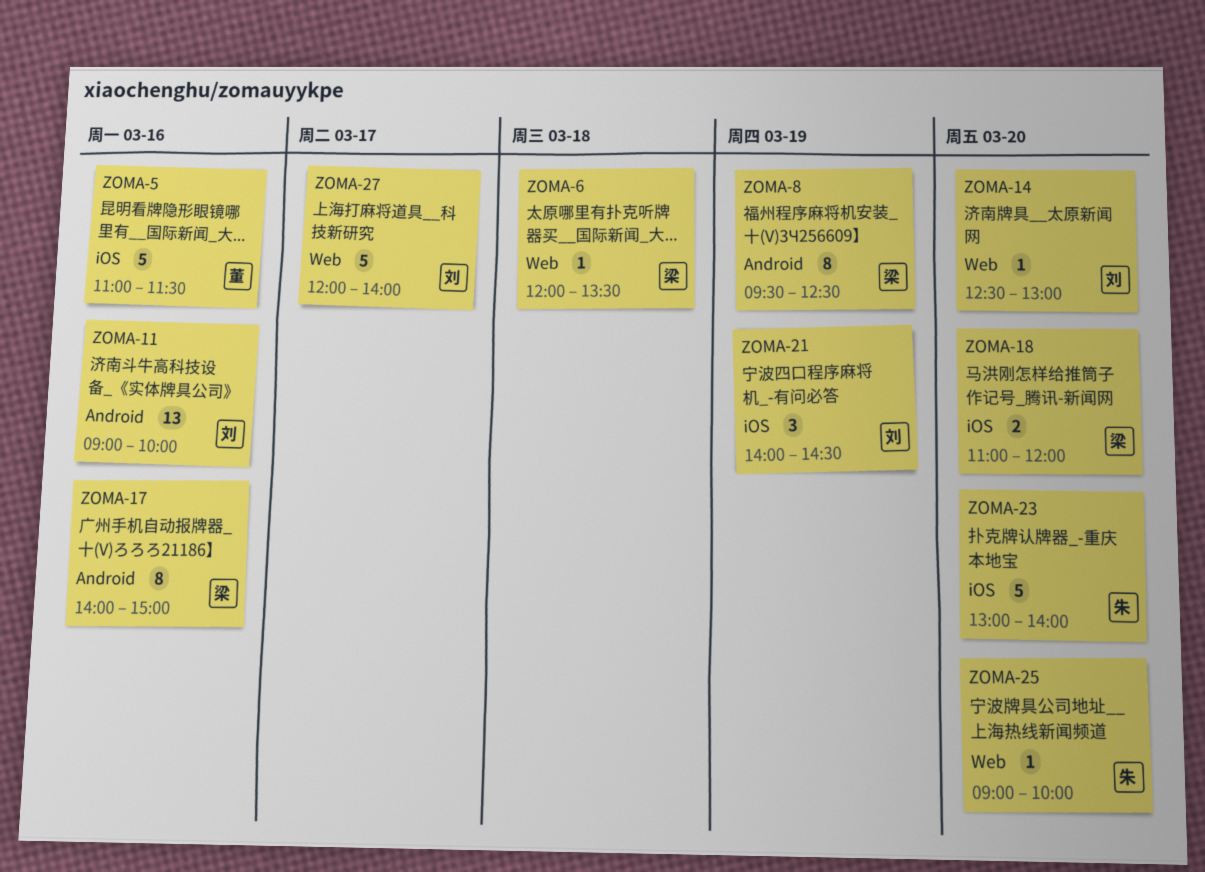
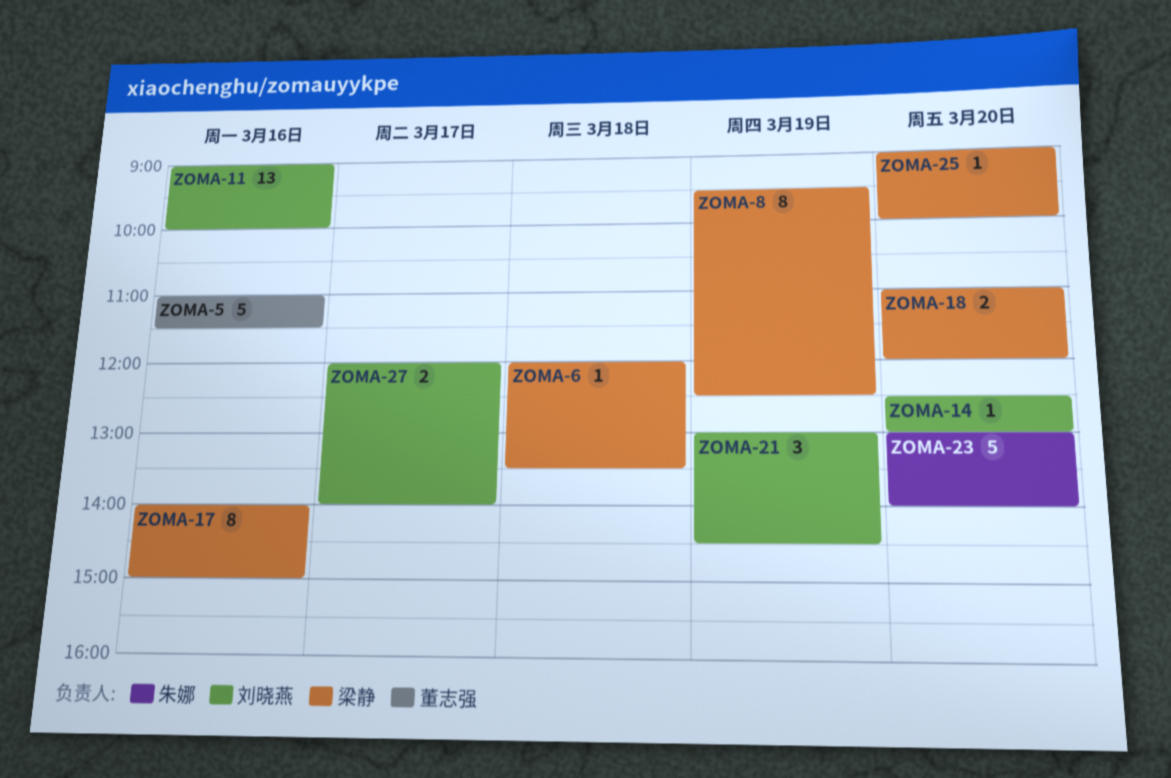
ZOMA-21, begins: 14:00 -> 13:00
ZOMA-25, owner: 朱娜 -> 梁静
ZOMA-27, estimate: 5 -> 2

